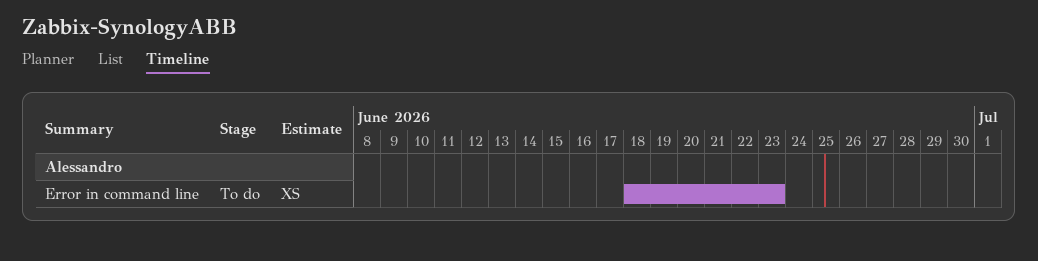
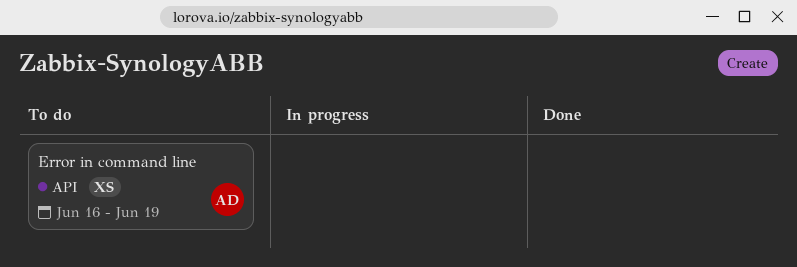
Error in command line, start: Jun 18 -> Jun 16
Error in command line, due: Jun 23 -> Jun 19

